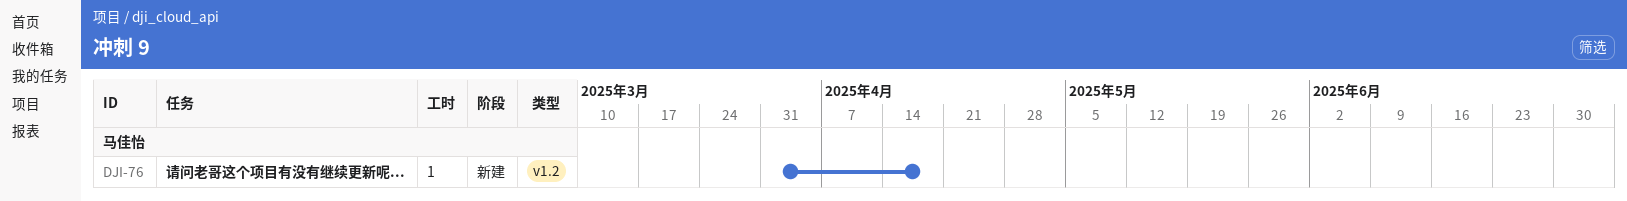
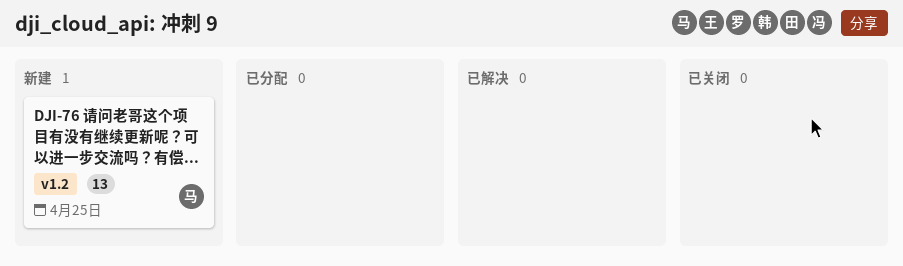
DJI-76, estimate: 1 -> 13
DJI-76, due: Apr 18 -> Apr 25

